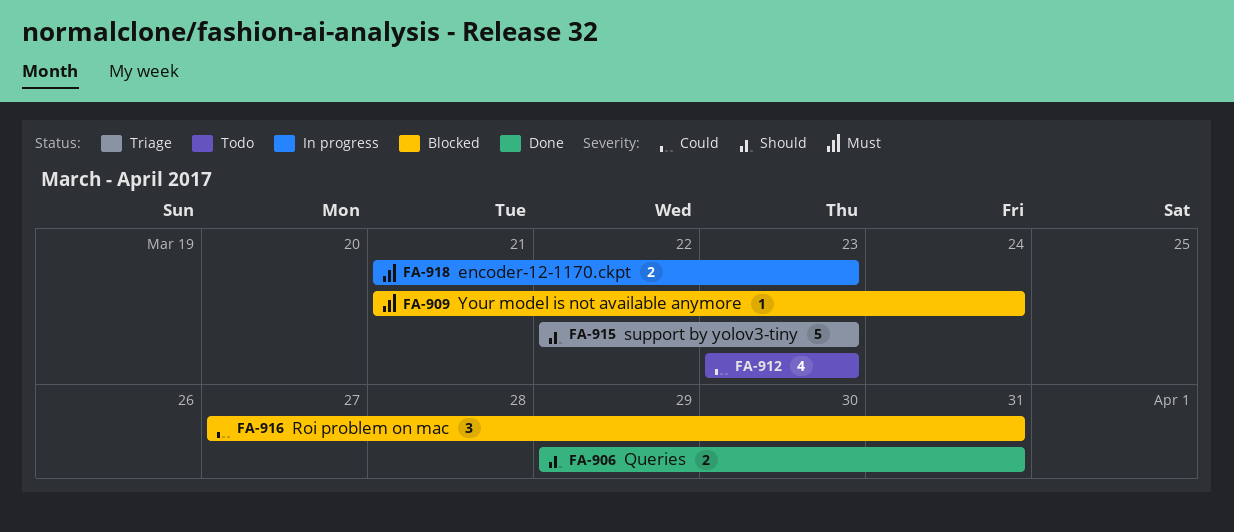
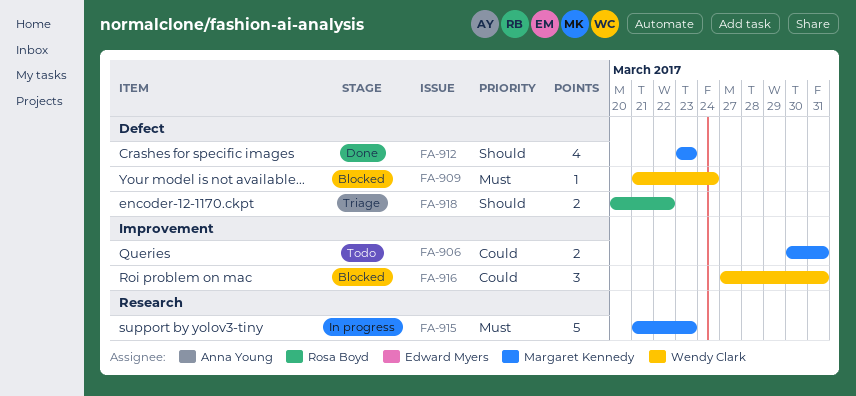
FA-906, status: Done -> Todo
FA-906, priority: Should -> Could
FA-906, start: Mar 29 -> Mar 30
FA-912, status: Todo -> Done
FA-912, priority: Could -> Should
FA-915, status: Triage -> In progress
FA-915, priority: Should -> Must
FA-915, start: Mar 22 -> Mar 21
FA-918, status: In progress -> Triage
FA-918, priority: Must -> Should
FA-918, start: Mar 21 -> Mar 20
FA-918, due: Mar 23 -> Mar 22

